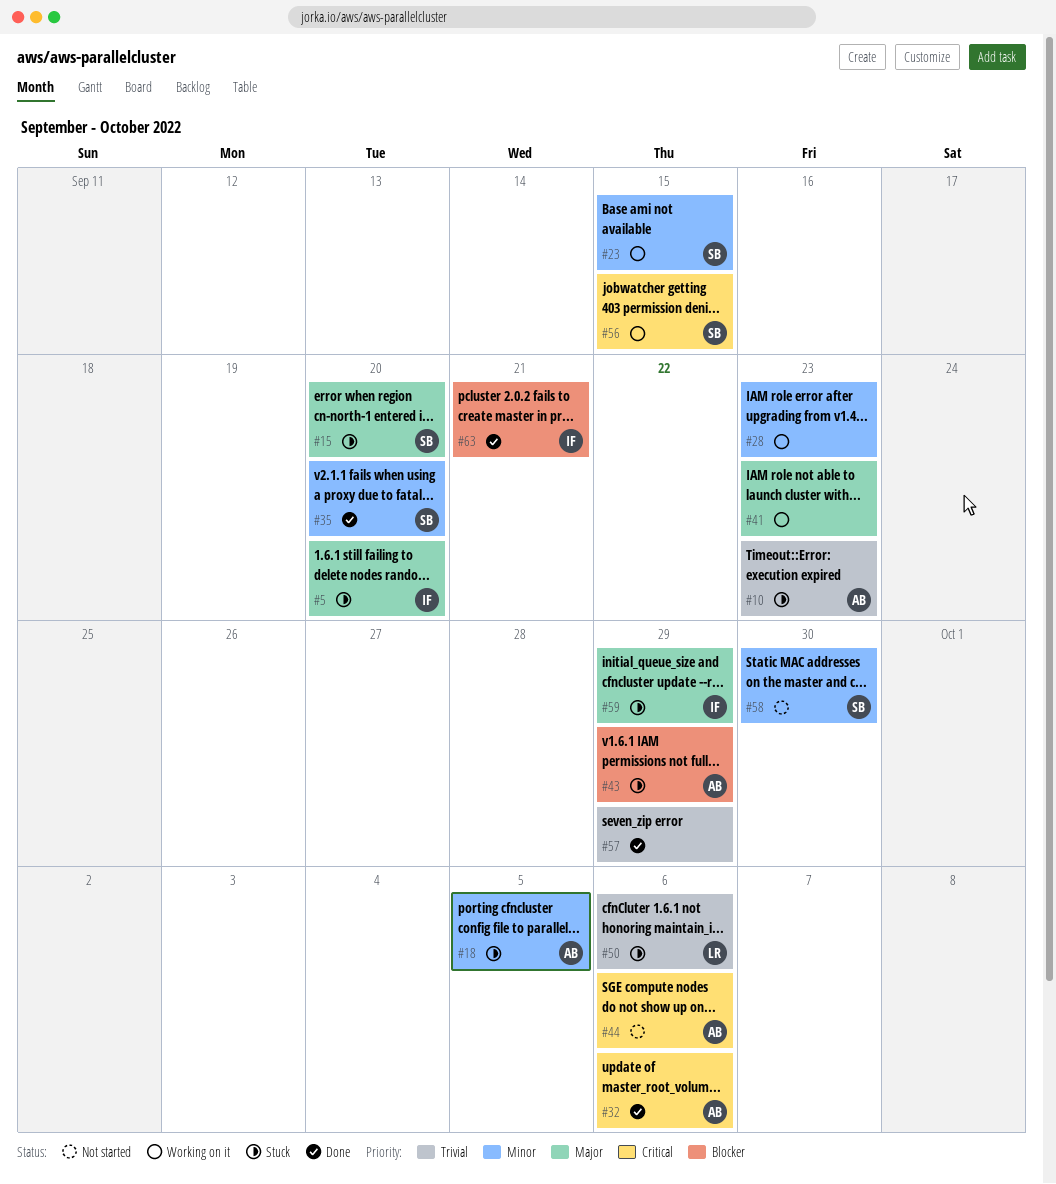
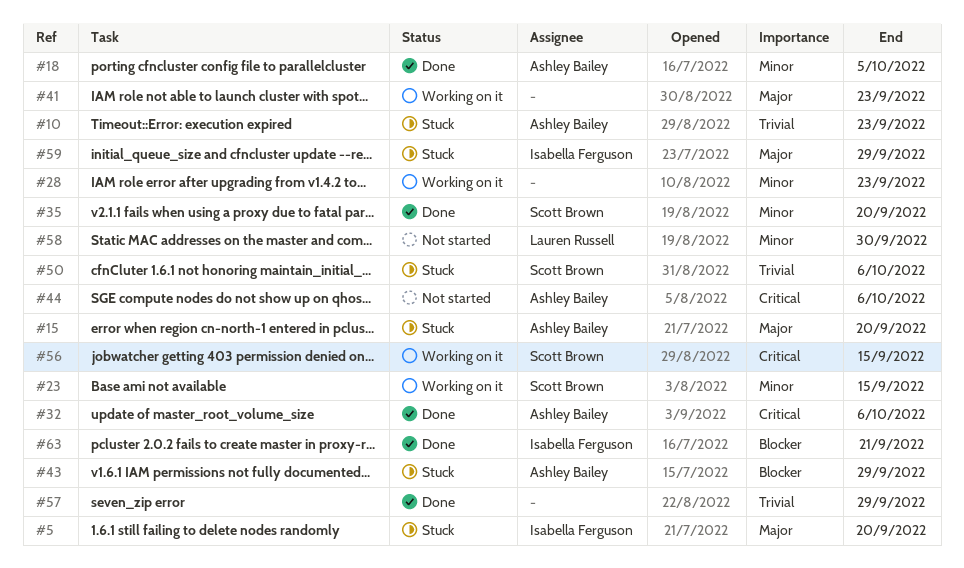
#15, owner: Scott Brown -> Ashley Bailey
#18, status: Stuck -> Done
#50, owner: Lauren Russell -> Scott Brown
#58, owner: Scott Brown -> Lauren Russell

